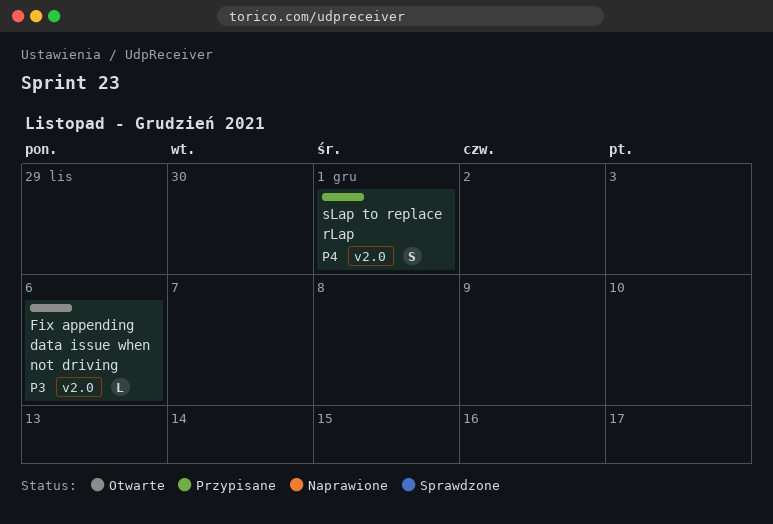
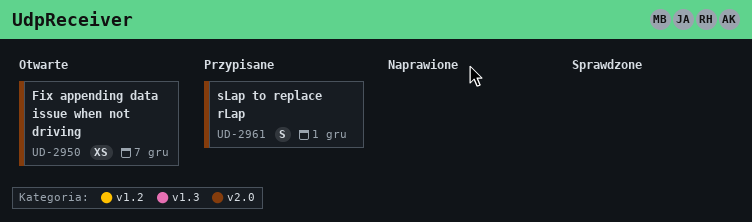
Fix appending data issue when not driving, estimate: L -> XS
Fix appending data issue when not driving, due: Dec 6 -> Dec 7

